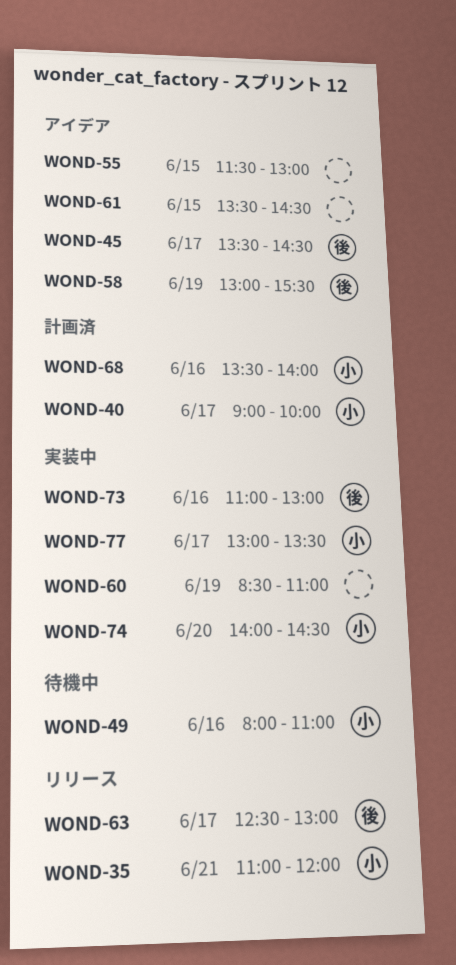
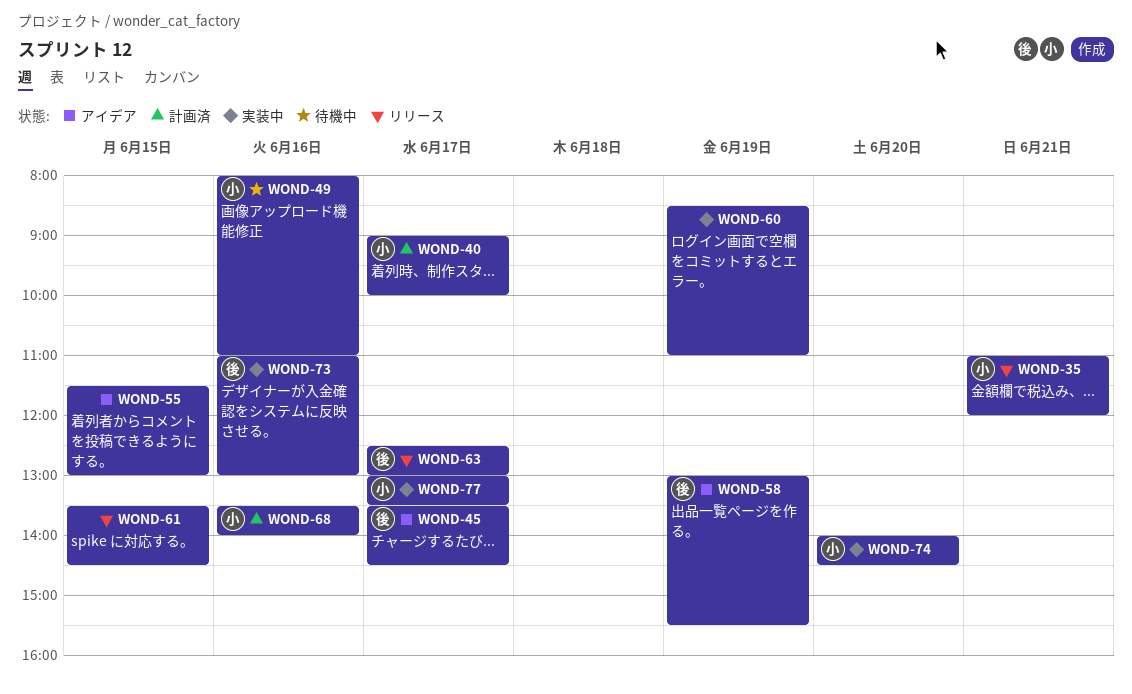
WOND-61, status: アイデア -> リリース

